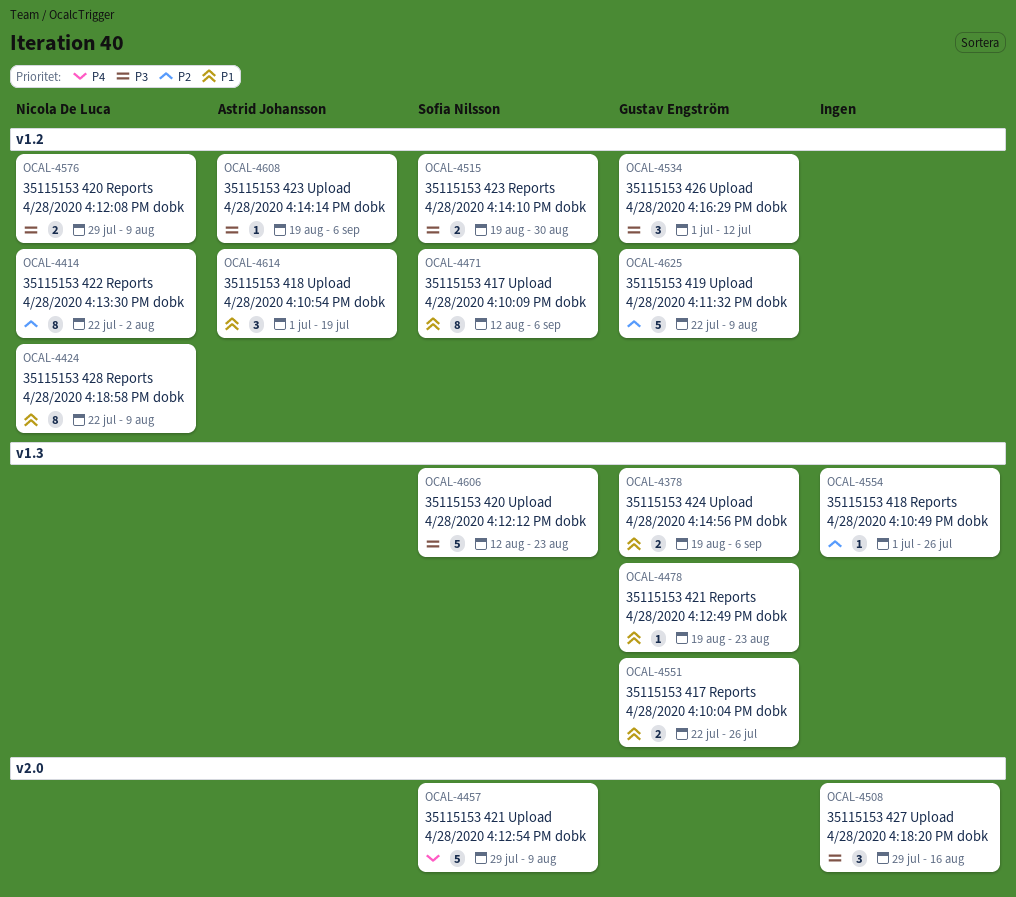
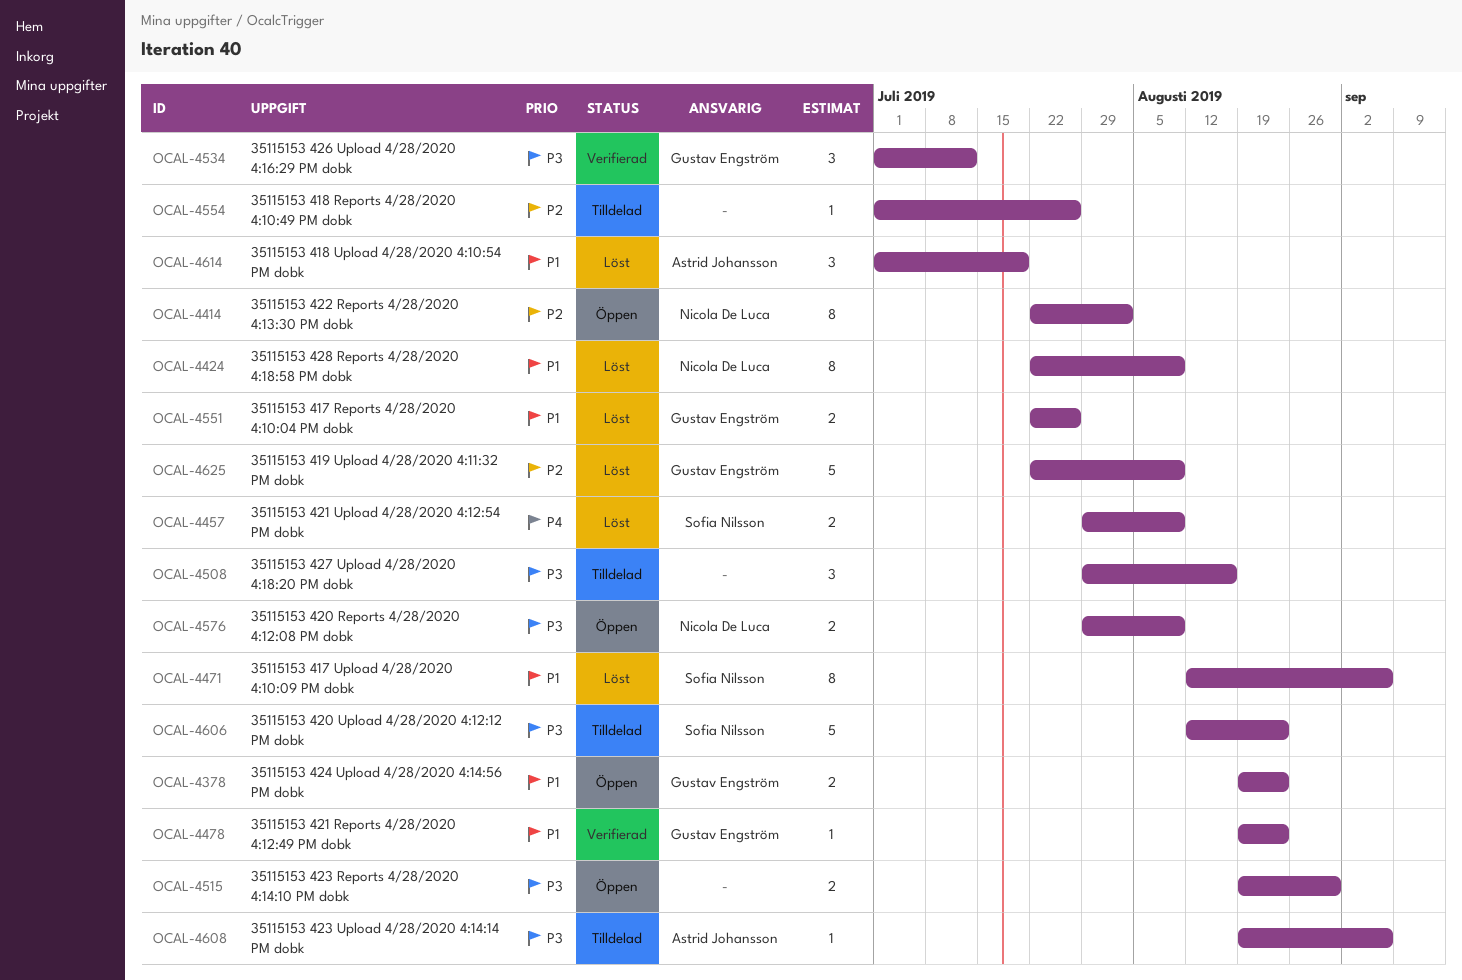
OCAL-4378, due: Sep 6 -> Aug 23
OCAL-4457, estimate: 5 -> 2
OCAL-4515, owner: Sofia Nilsson -> none

